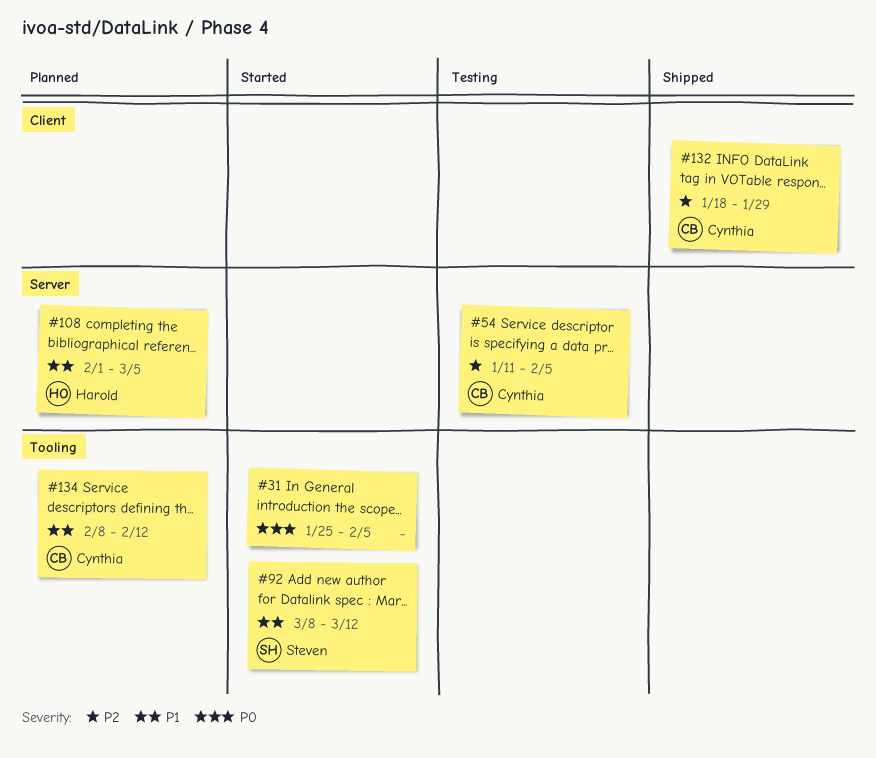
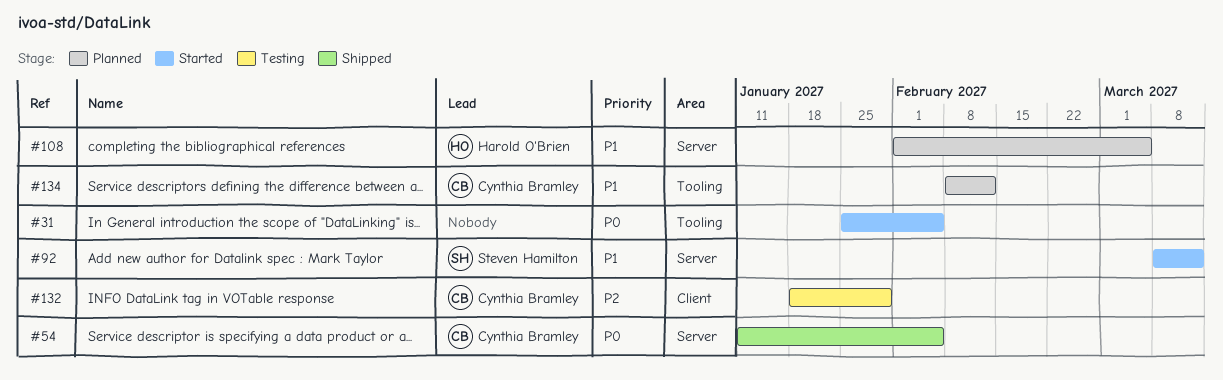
#54, status: Testing -> Shipped
#54, priority: P2 -> P0
#92, label: Tooling -> Server
#132, status: Shipped -> Testing

